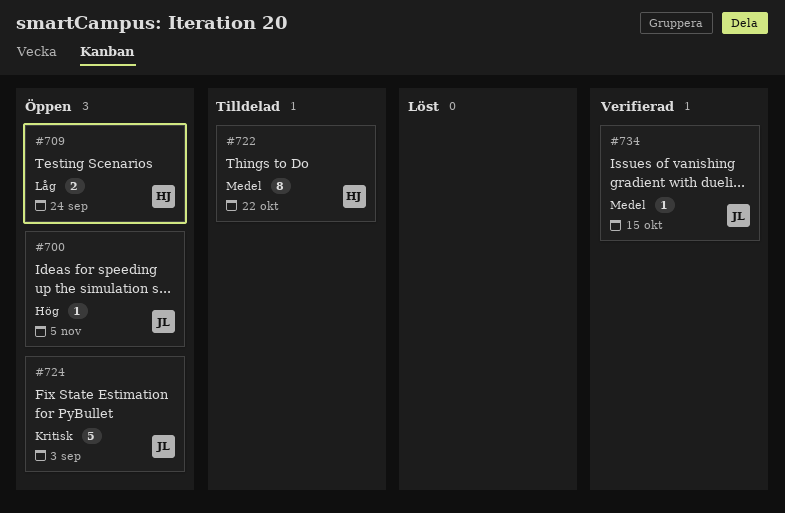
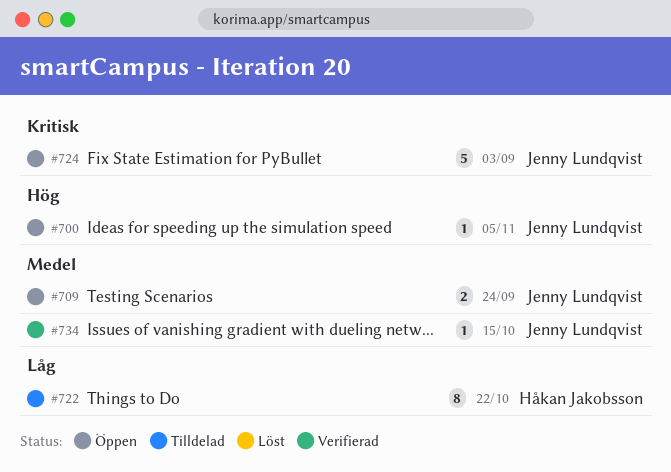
#709, owner: Håkan Jakobsson -> Jenny Lundqvist
#709, priority: Låg -> Medel
#722, priority: Medel -> Låg

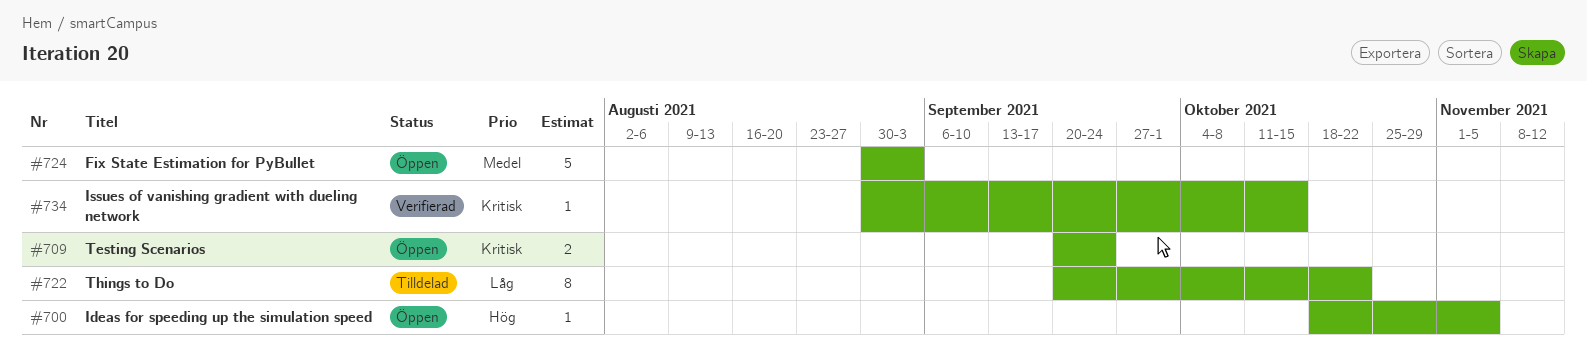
#709, priority: Medel -> Kritisk
#724, priority: Kritisk -> Medel
#734, priority: Medel -> Kritisk

